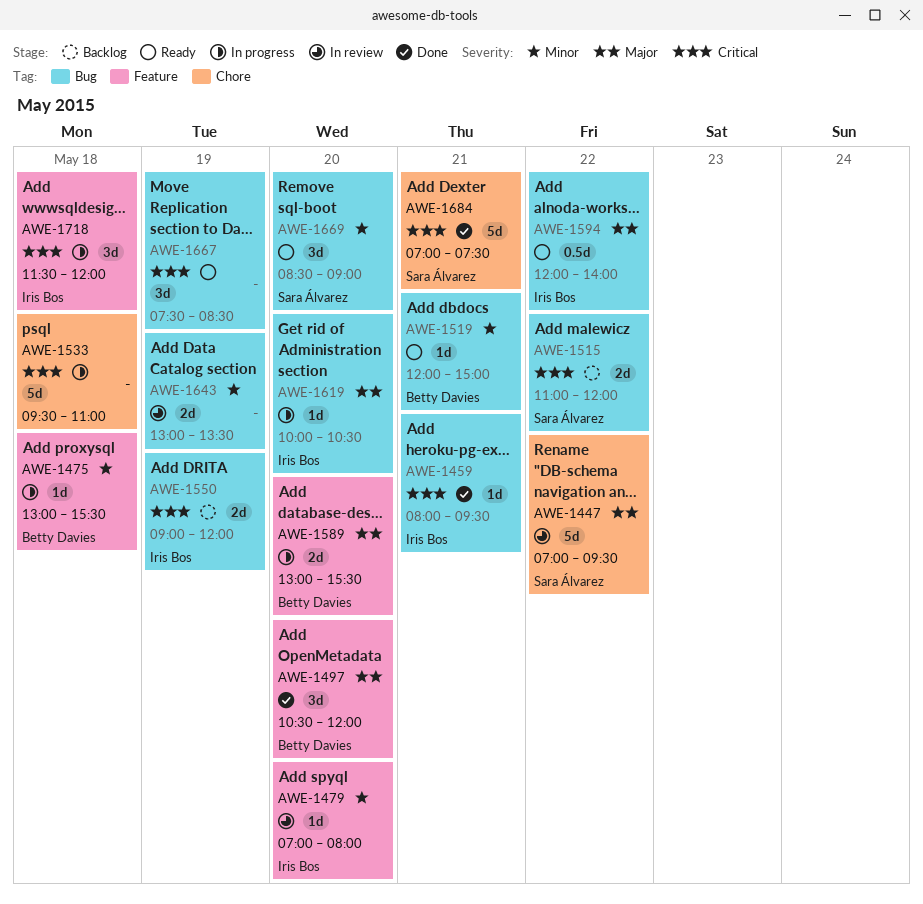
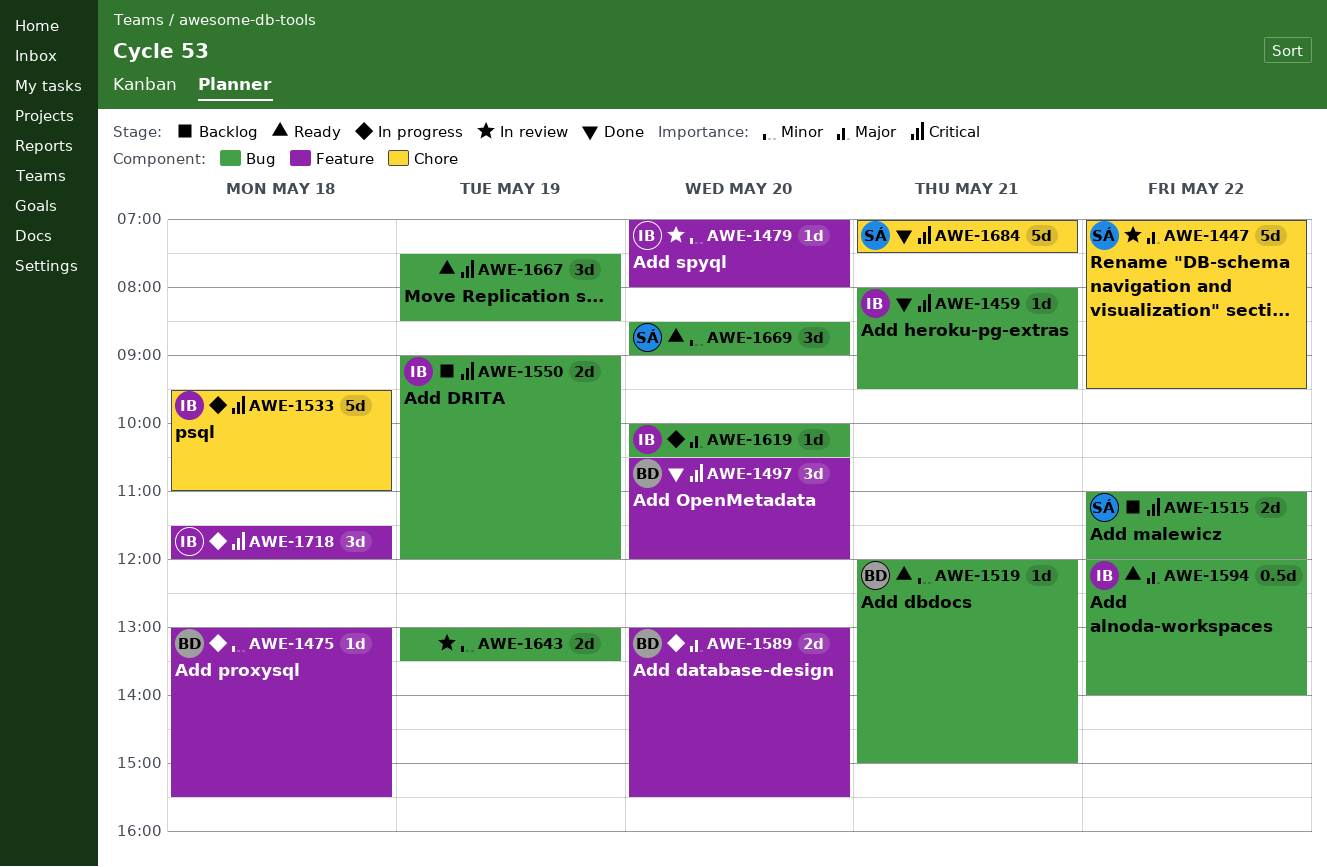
AWE-1497, priority: Major -> Critical
AWE-1533, owner: none -> Iris Bos

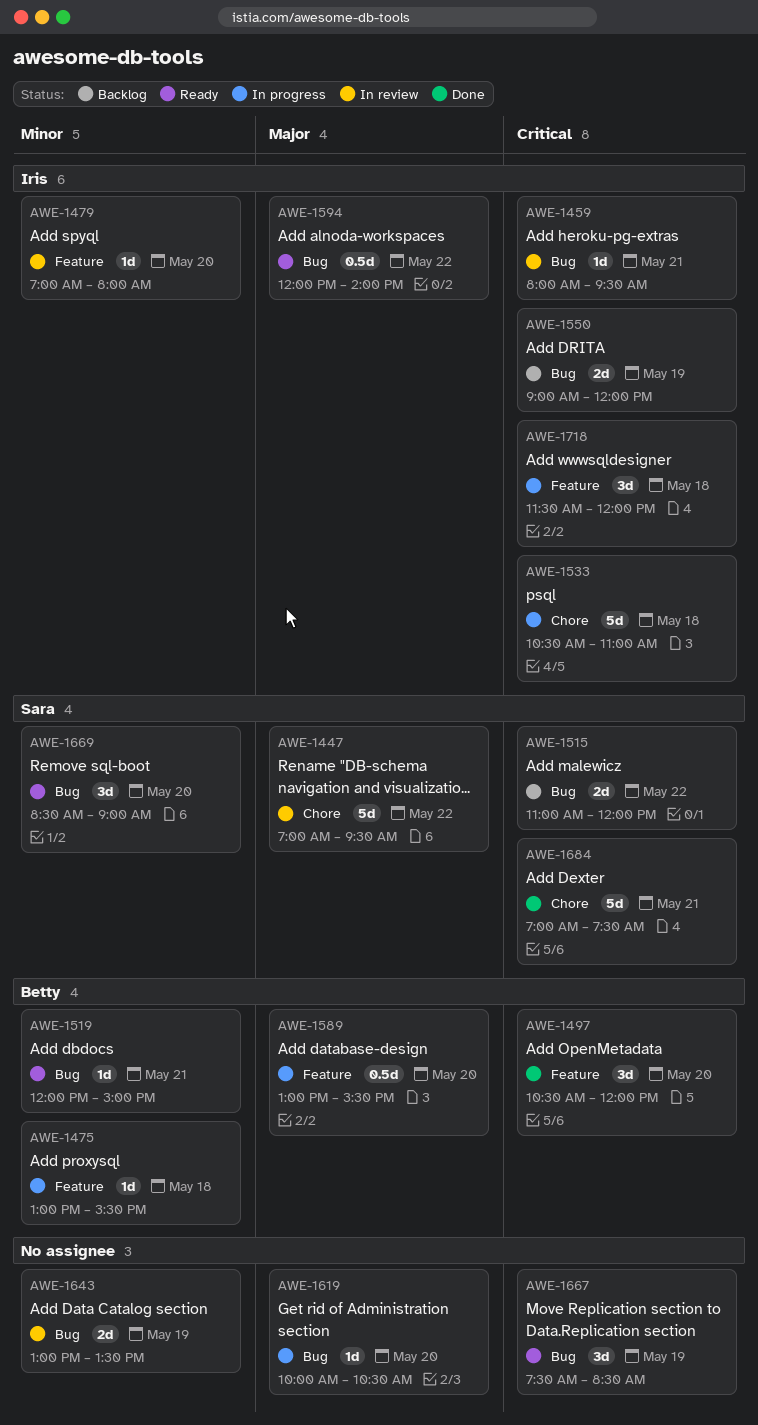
AWE-1459, status: Done -> In review
AWE-1533, begins: 09:30 -> 10:30
AWE-1589, estimate: 2d -> 0.5d
AWE-1619, owner: Iris -> none

